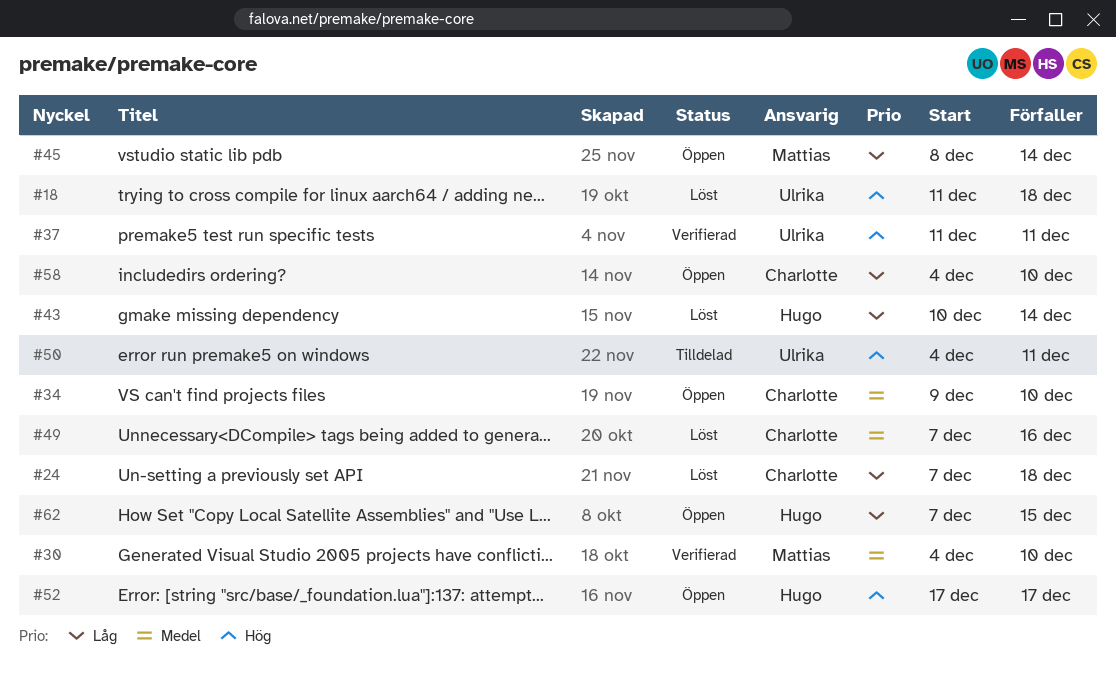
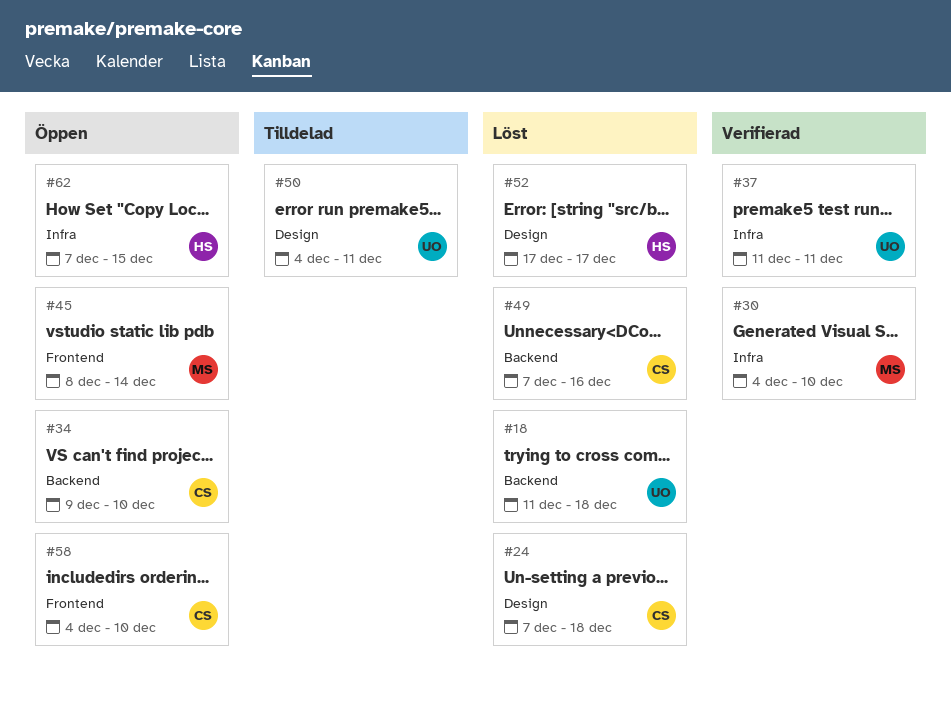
#43: present -> none
#52, status: Öppen -> Löst

